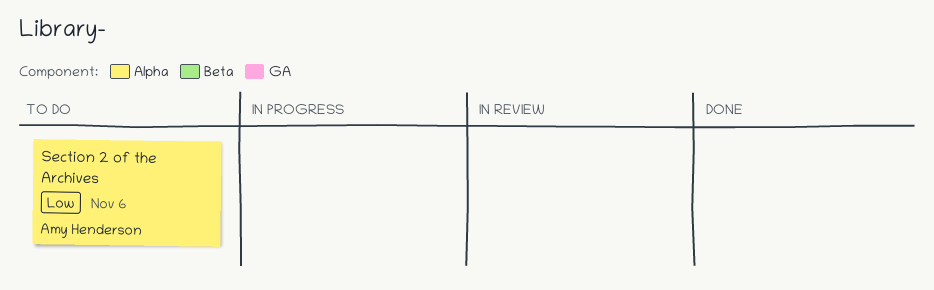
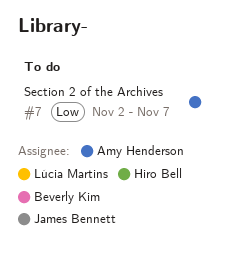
Section 2 of the Archives, due: Nov 6 -> Nov 7

